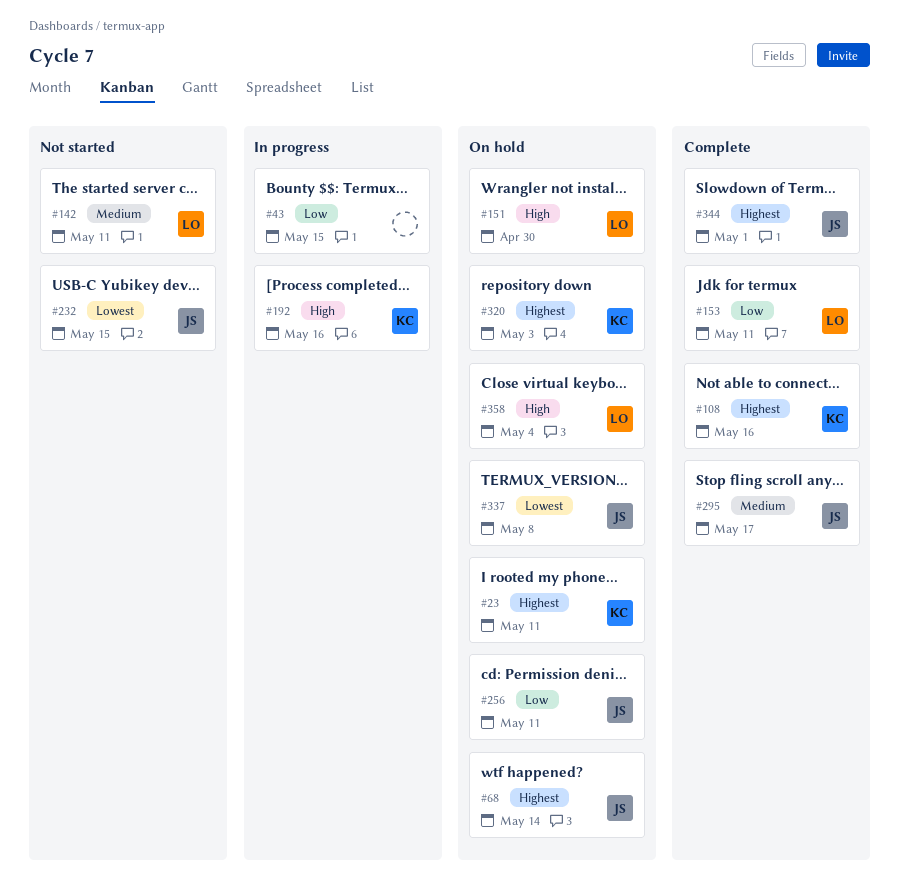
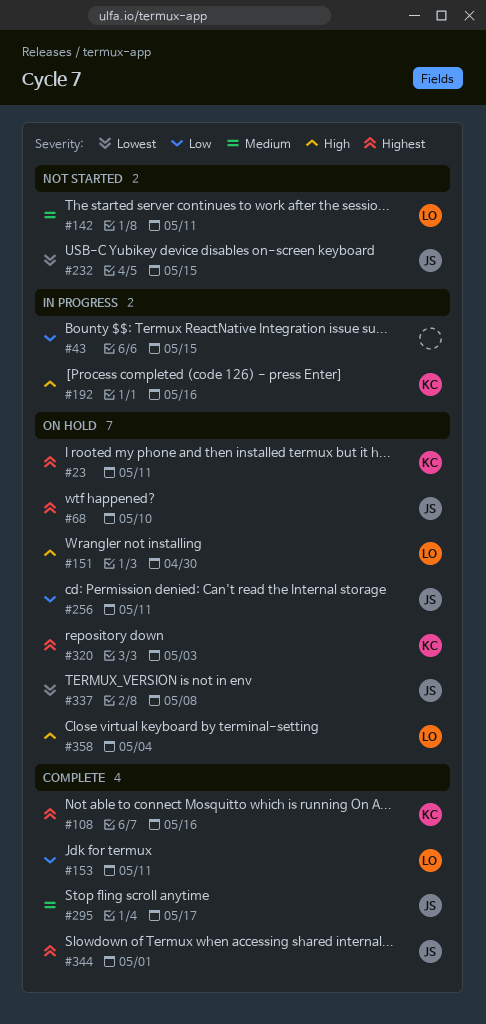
#68, due: May 14 -> May 10

